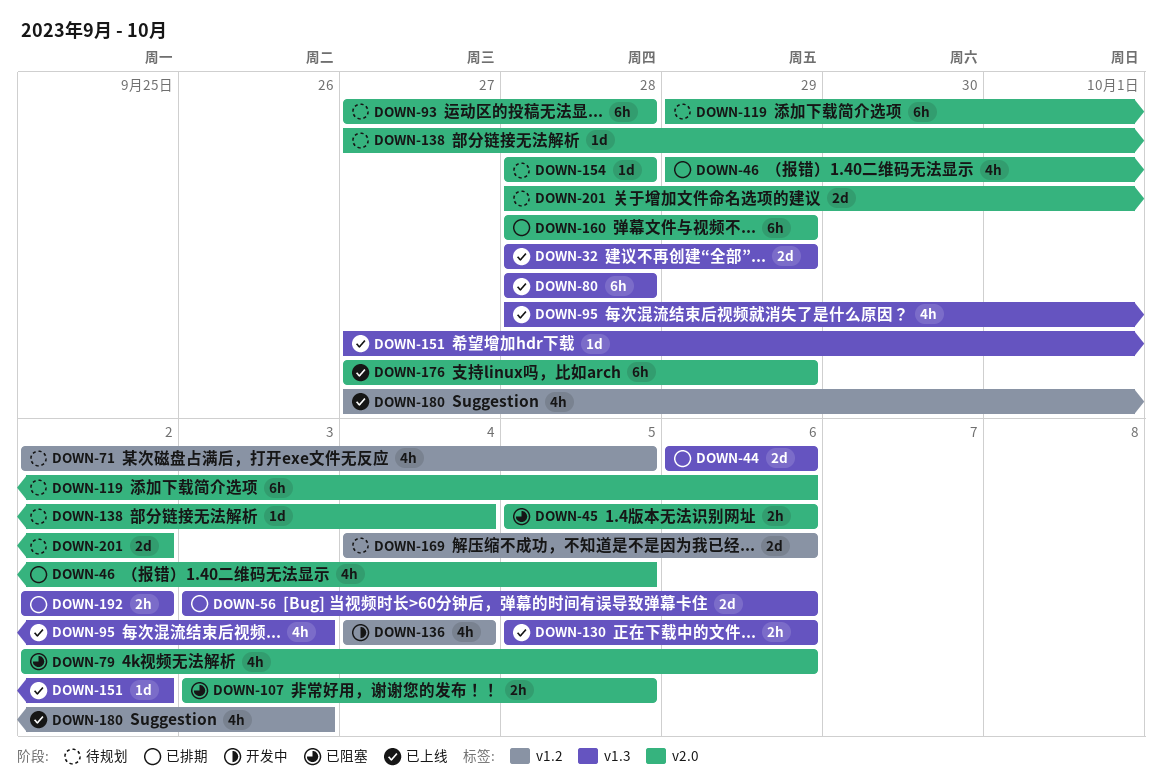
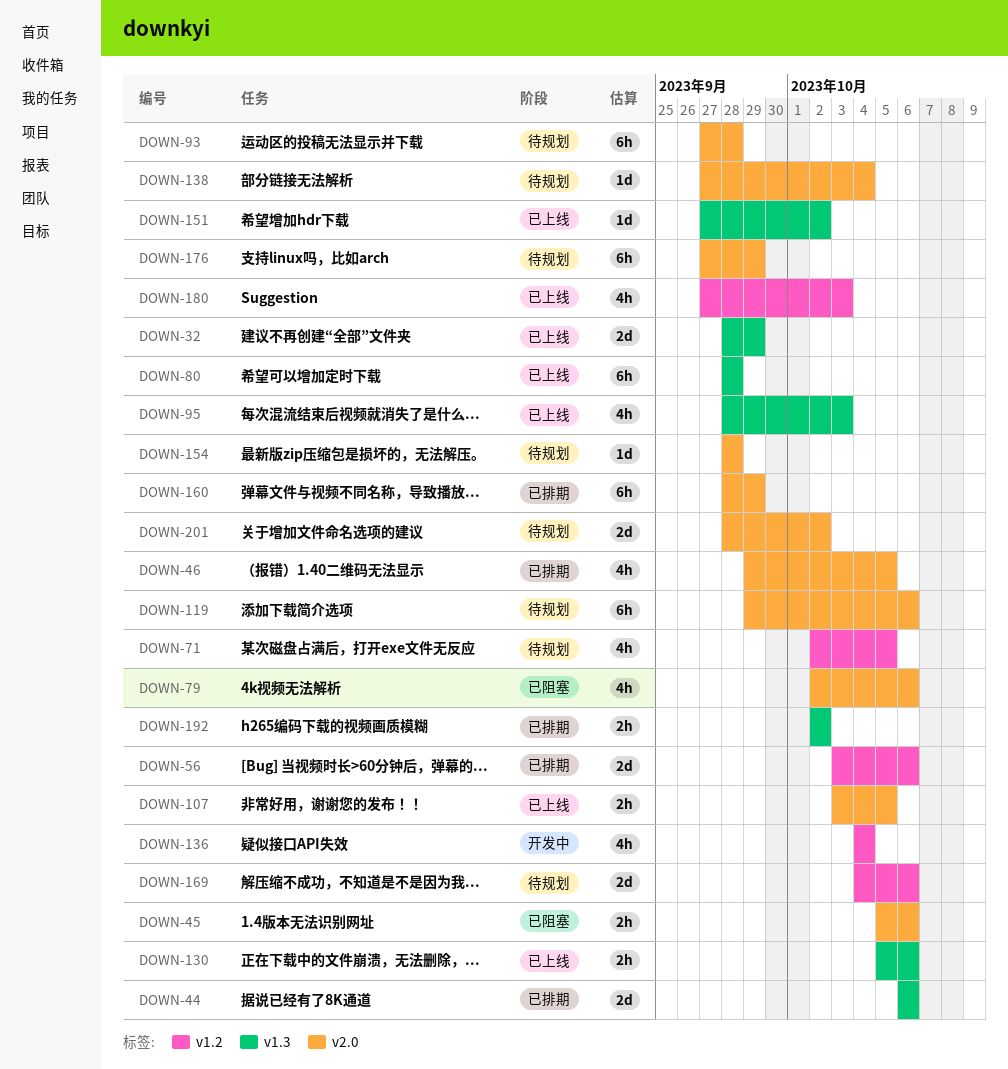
DOWN-56, label: v1.3 -> v1.2
DOWN-107, status: 已阻塞 -> 已上线
DOWN-176, status: 已上线 -> 待规划

